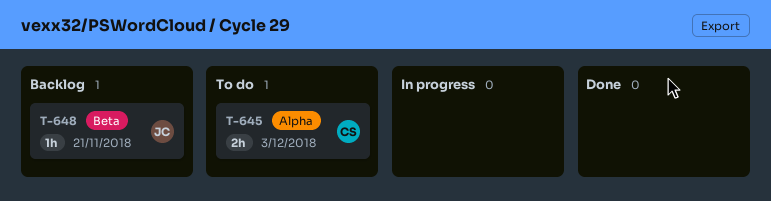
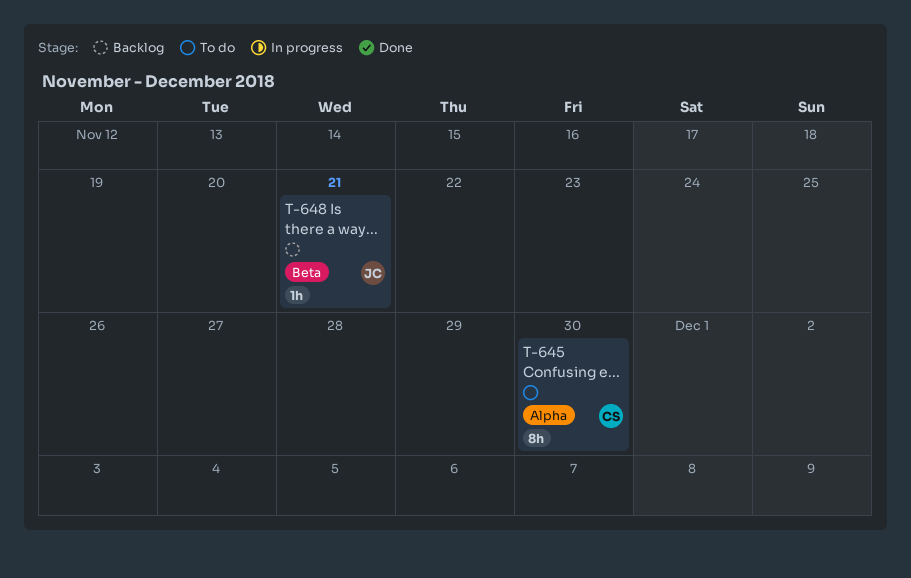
T-645, estimate: 2h -> 8h
T-645, due: Dec 3 -> Nov 30

